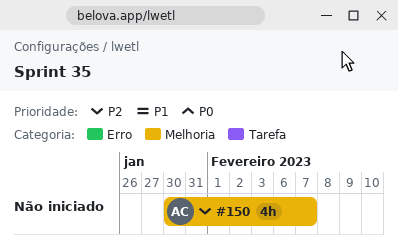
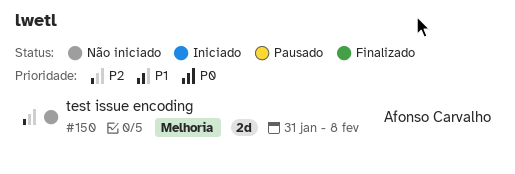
#150, estimate: 4h -> 2d
#150, start: Jan 30 -> Jan 31
#150, due: Feb 7 -> Feb 8

